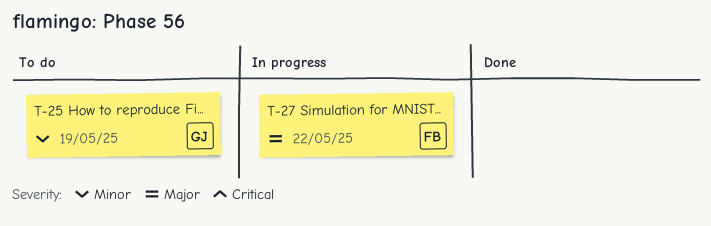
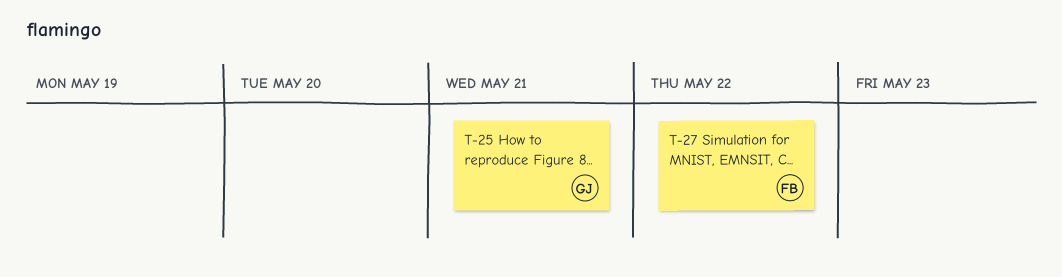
T-25, due: May 19 -> May 21

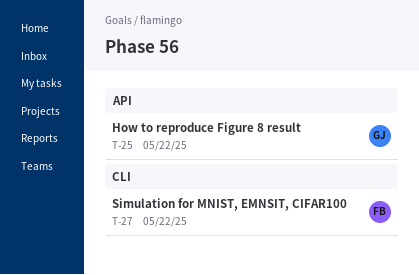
T-25, due: May 21 -> May 22

